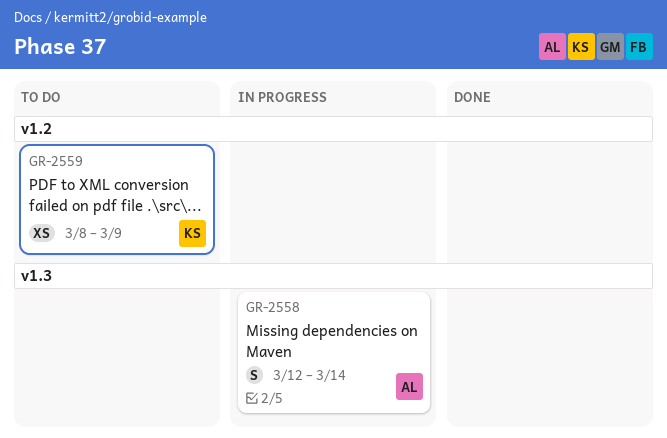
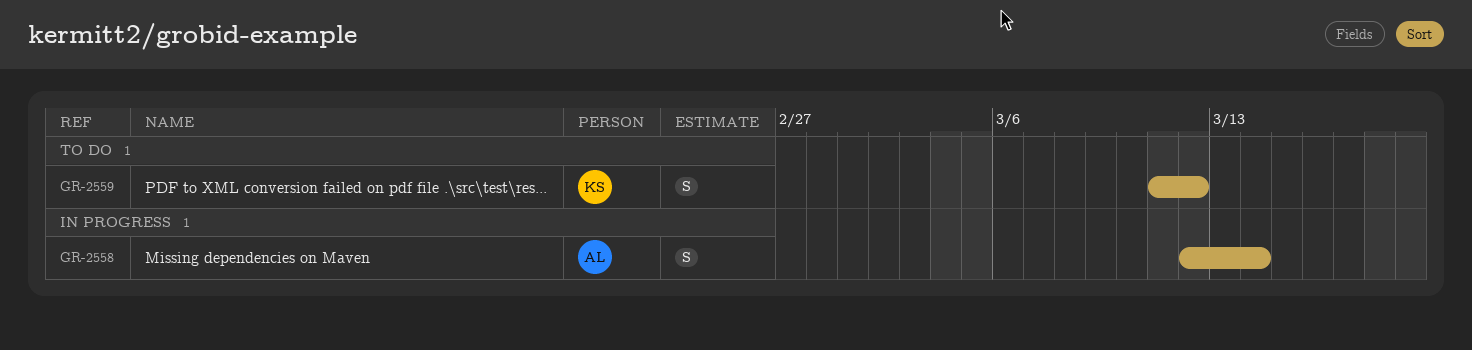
GR-2559, estimate: XS -> S
GR-2559, start: Mar 8 -> Mar 11
GR-2559, due: Mar 9 -> Mar 12

